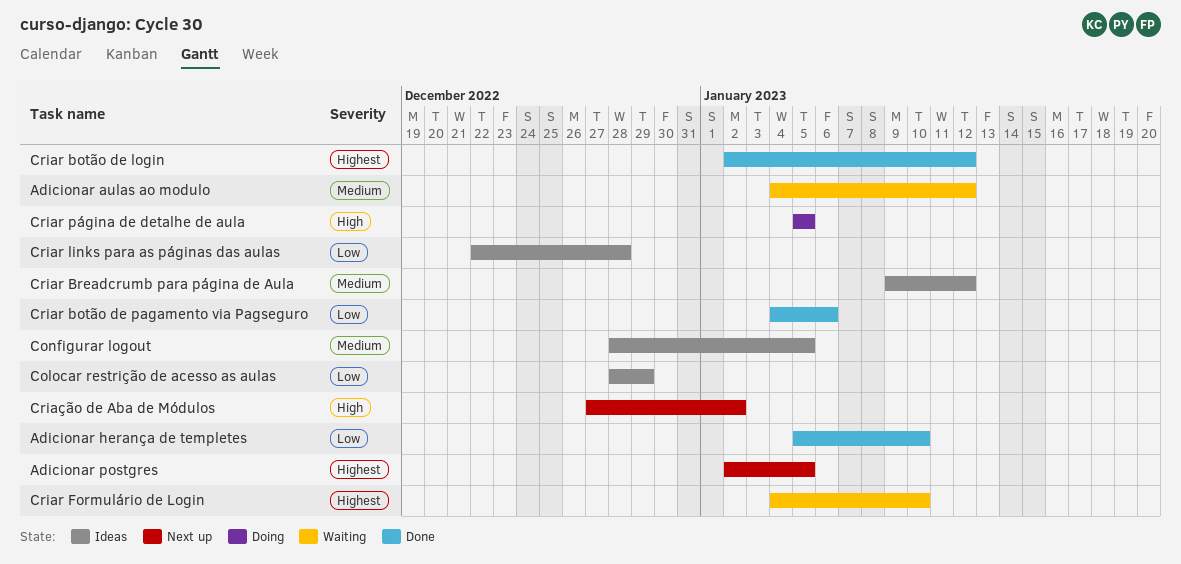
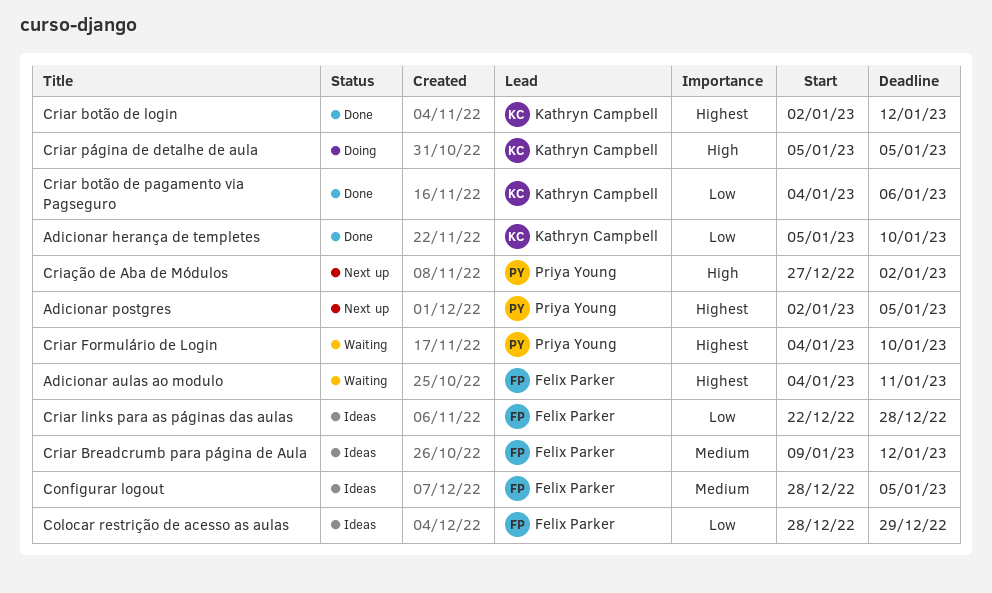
Adicionar aulas ao modulo, priority: Medium -> Highest
Adicionar aulas ao modulo, due: Jan 12 -> Jan 11

